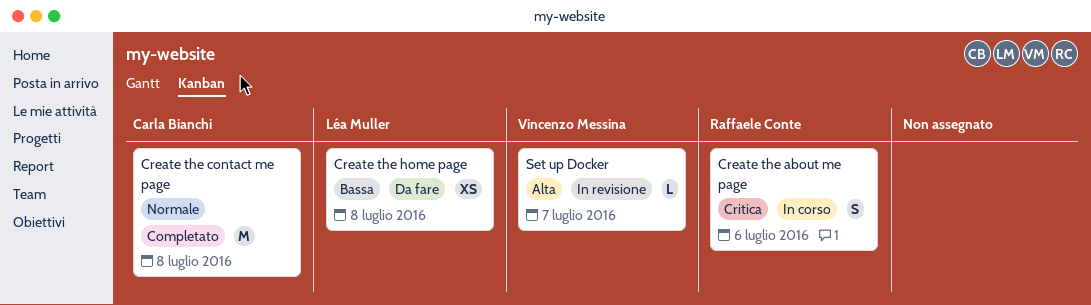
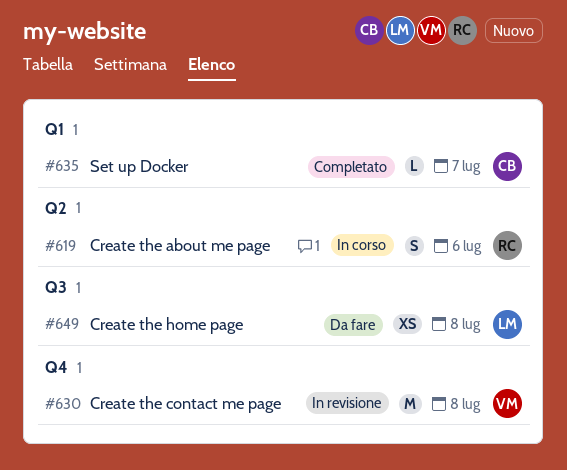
Create the contact me page, status: Completato -> In revisione
Create the contact me page, owner: Carla Bianchi -> Vincenzo Messina
Set up Docker, status: In revisione -> Completato
Set up Docker, owner: Vincenzo Messina -> Carla Bianchi

